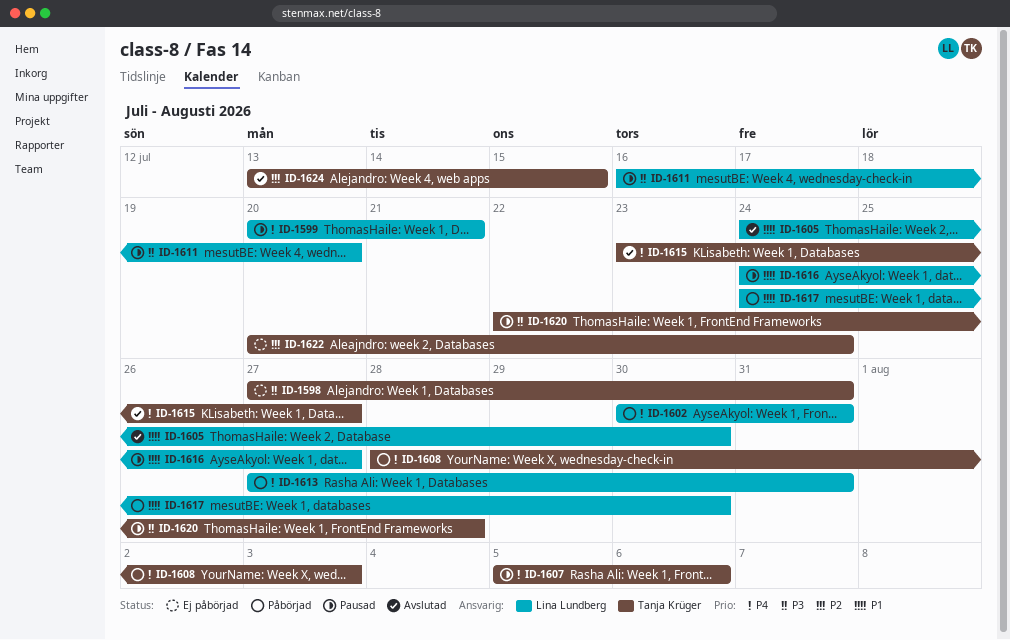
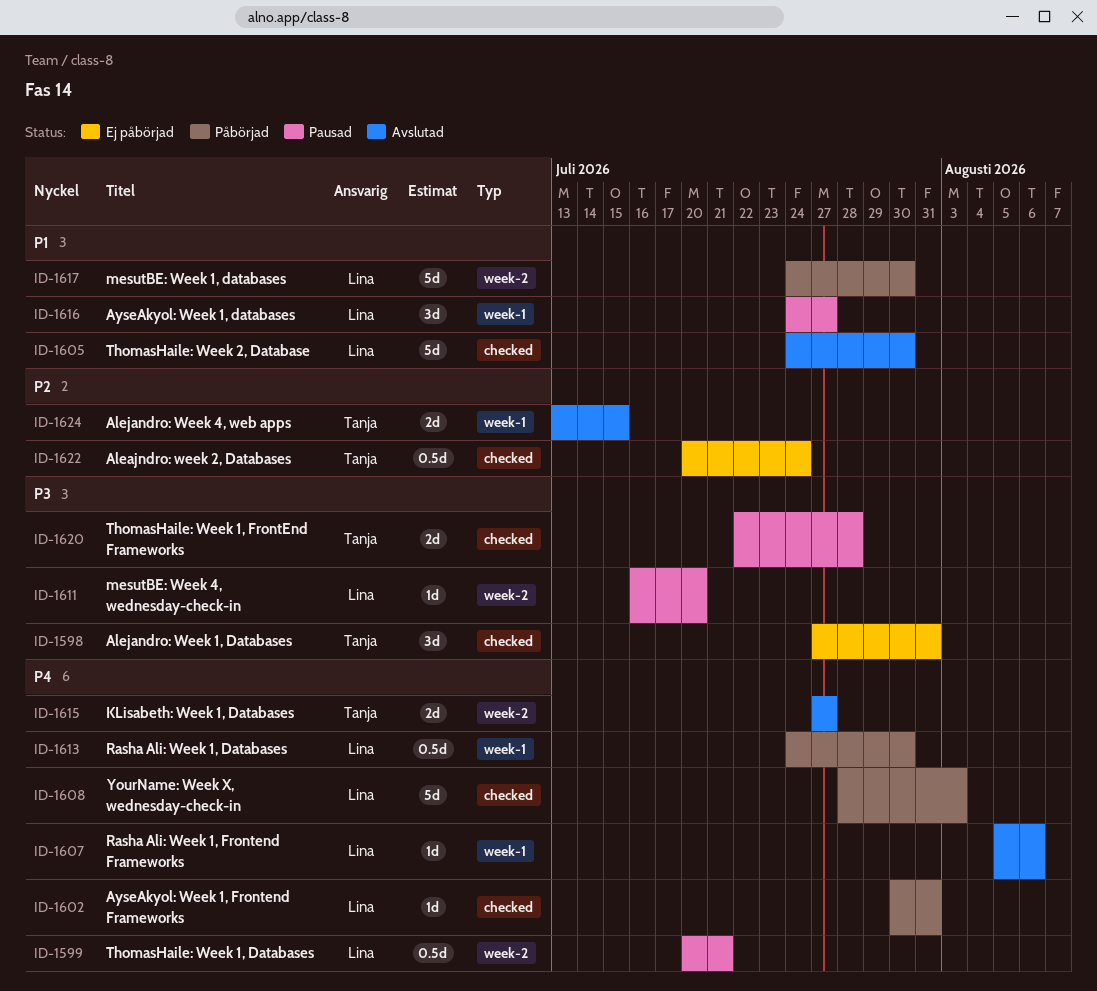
ID-1607, status: Pausad -> Avslutad
ID-1607, owner: Tanja Krüger -> Lina Lundberg
ID-1608, owner: Tanja Krüger -> Lina Lundberg
ID-1613, start: Jul 27 -> Jul 24
ID-1613, due: Jul 31 -> Jul 30
ID-1615, start: Jul 23 -> Jul 27

